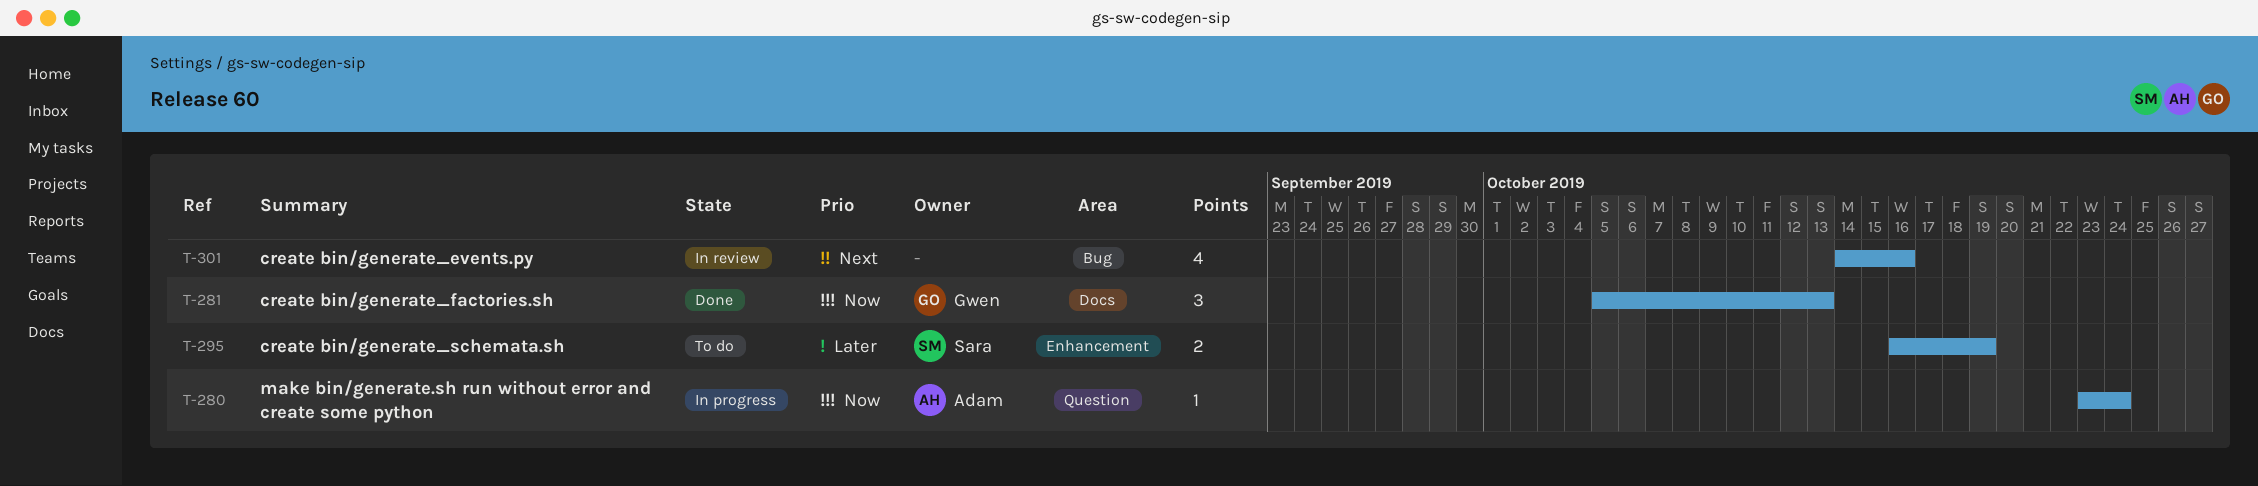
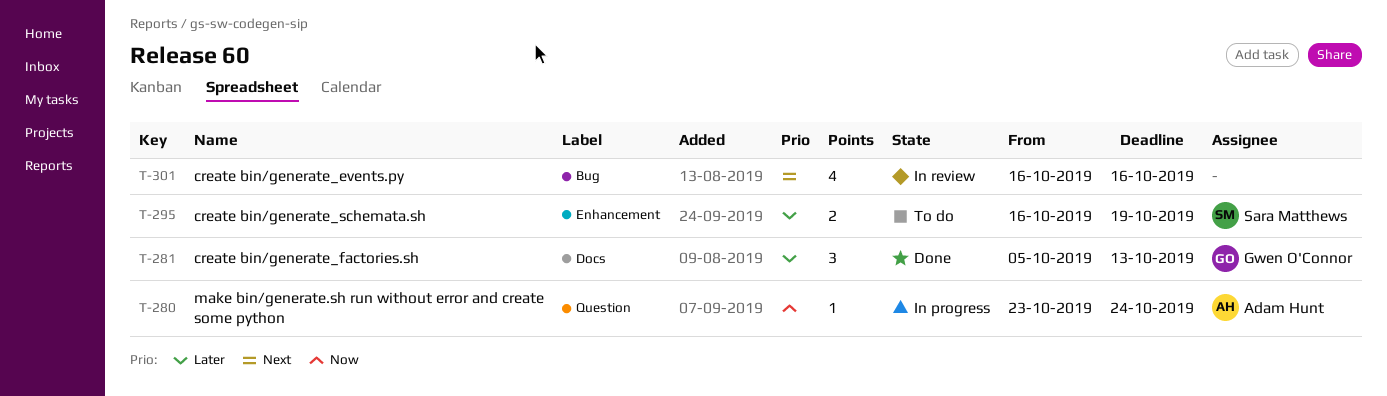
T-281, priority: Now -> Later
T-301, start: Oct 14 -> Oct 16

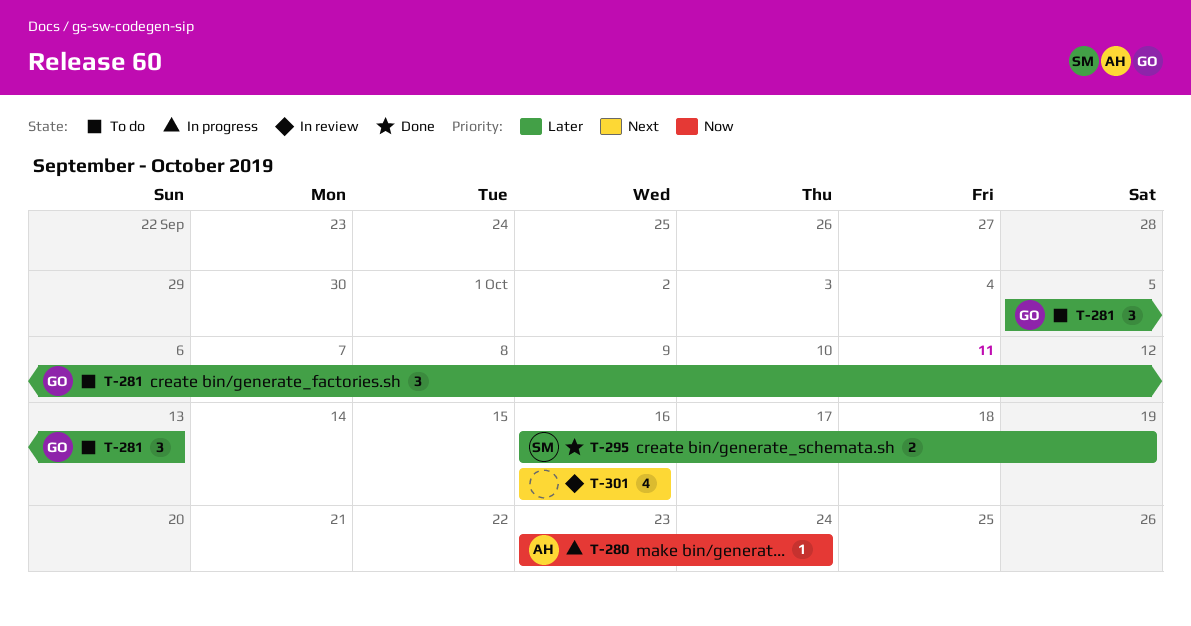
T-281, status: Done -> To do
T-295, status: To do -> Done

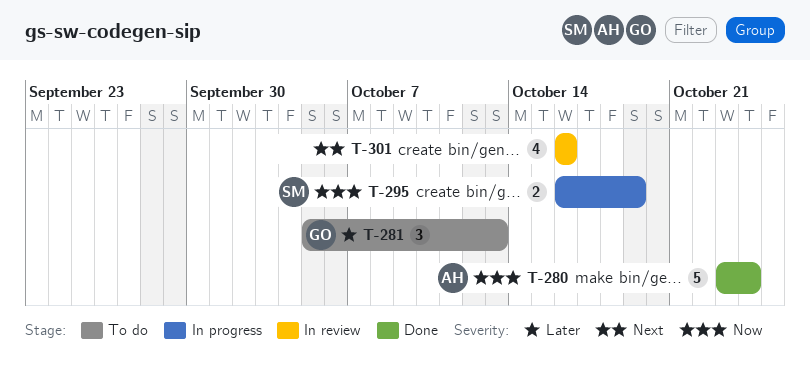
T-280, status: In progress -> Done
T-280, estimate: 1 -> 5
T-295, status: Done -> In progress
T-295, priority: Later -> Now

